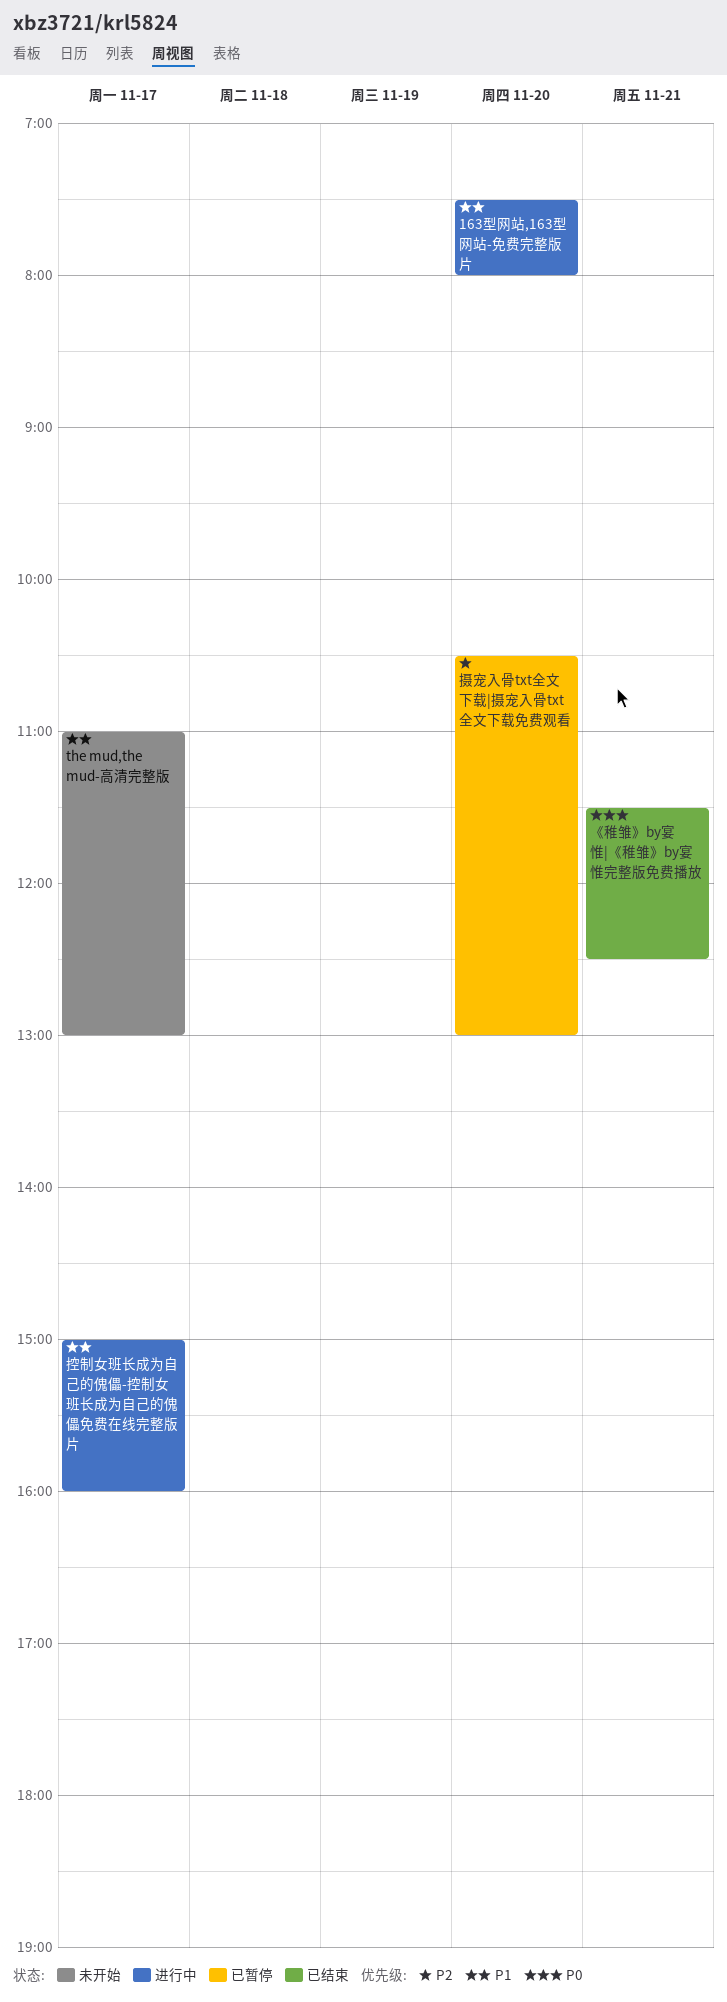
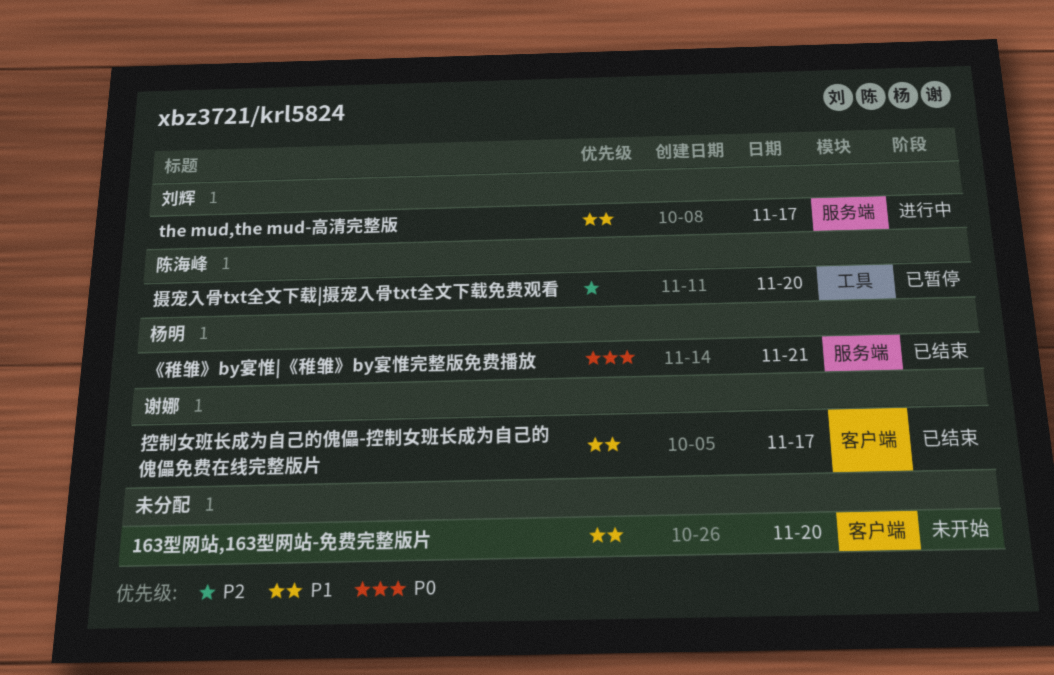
163型网站,163型网站-免费完整版片, status: 进行中 -> 未开始
the mud,the mud-高清完整版, status: 未开始 -> 进行中
控制女班长成为自己的傀儡-控制女班长成为自己的傀儡免费在线完整版片, status: 进行中 -> 已结束

